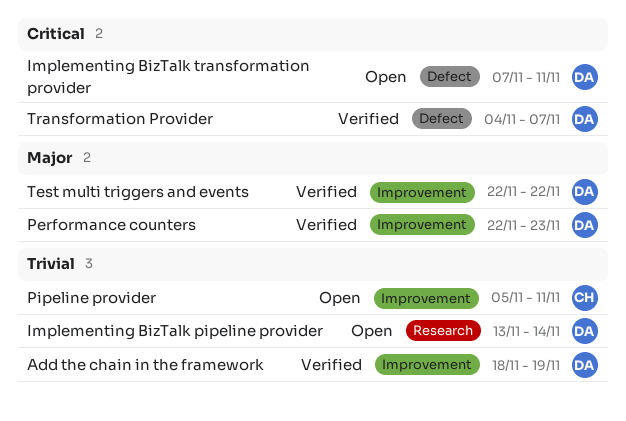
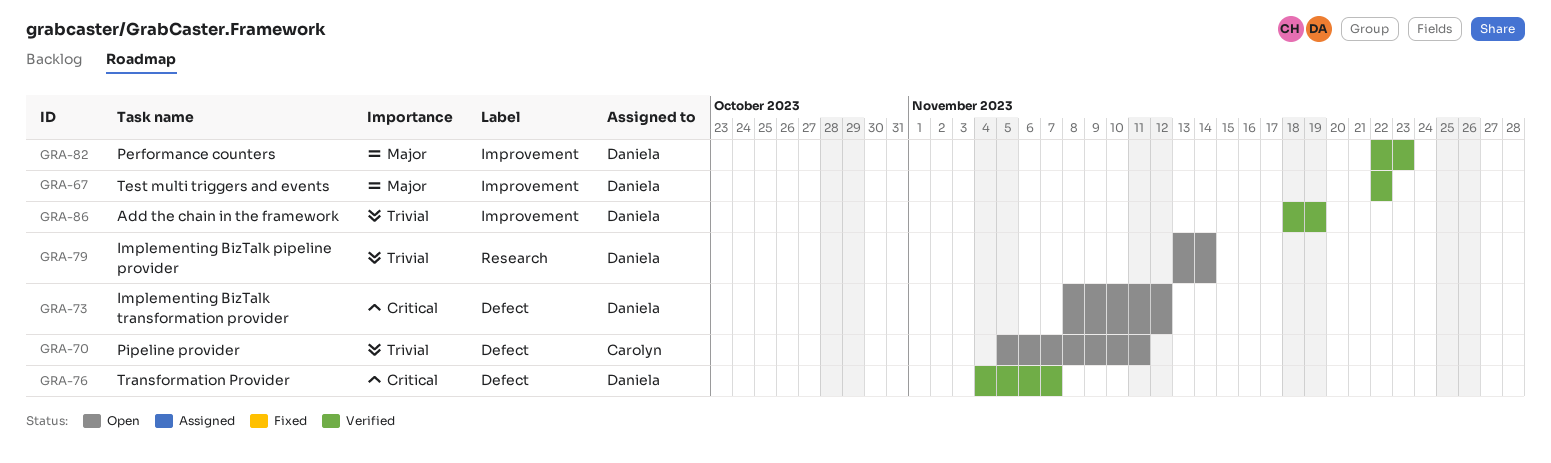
Implementing BizTalk transformation provider, start: Nov 7 -> Nov 8
Implementing BizTalk transformation provider, due: Nov 11 -> Nov 12
Pipeline provider, label: Improvement -> Defect

